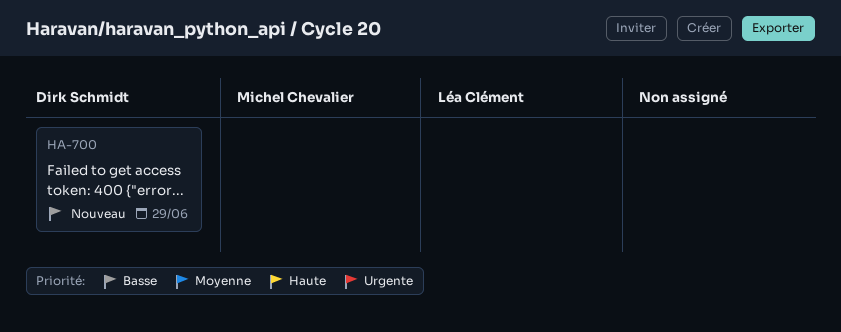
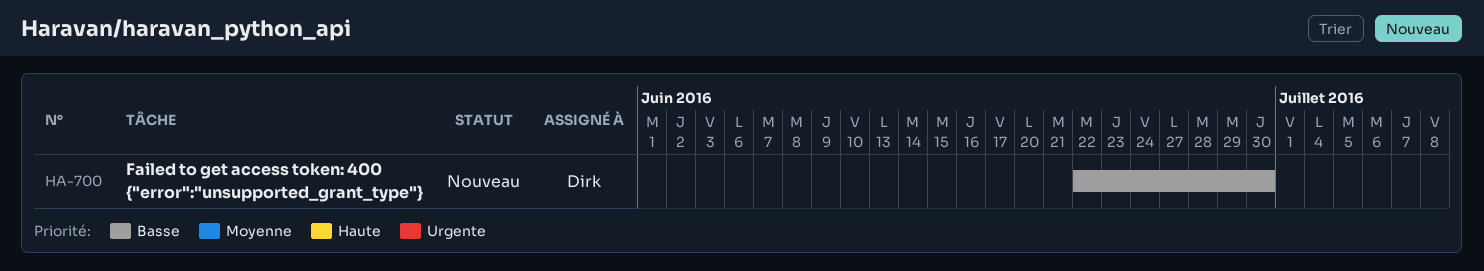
HA-700, due: Jun 29 -> Jun 30

